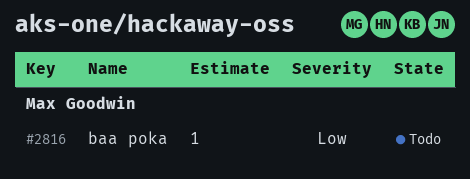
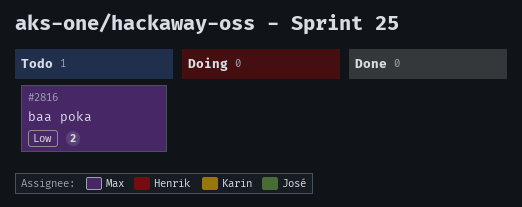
#2816, estimate: 1 -> 2

